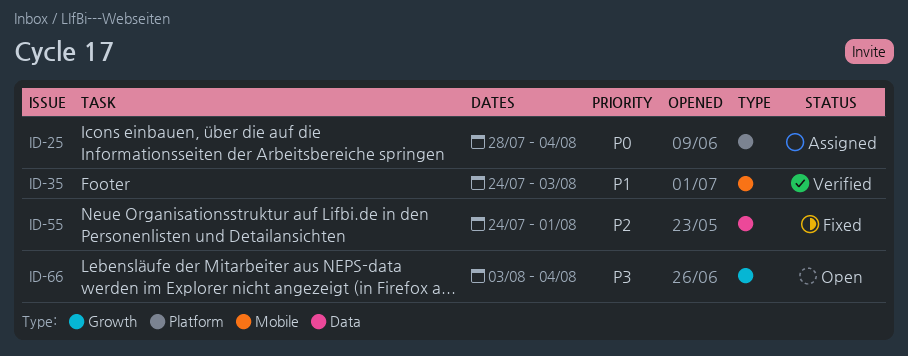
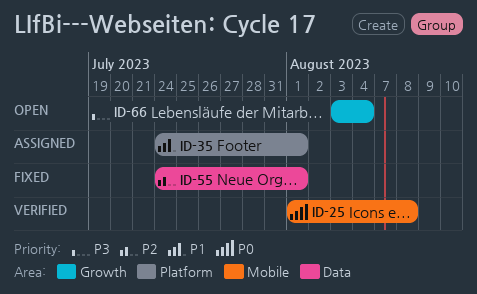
ID-25, status: Assigned -> Verified
ID-25, label: Platform -> Mobile
ID-25, start: Jul 28 -> Aug 1
ID-25, due: Aug 4 -> Aug 8
ID-35, status: Verified -> Assigned
ID-35, label: Mobile -> Platform
ID-35, due: Aug 3 -> Aug 1

